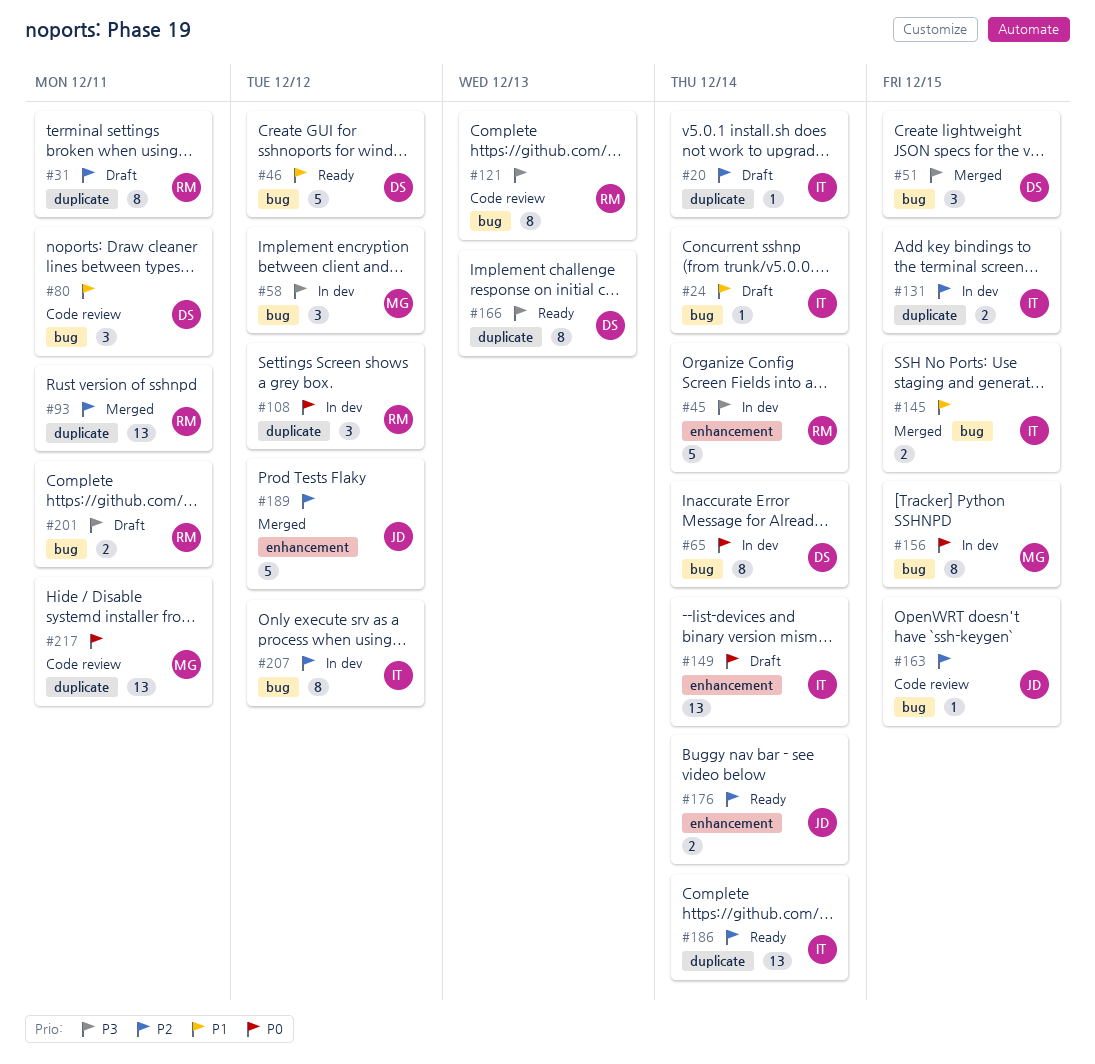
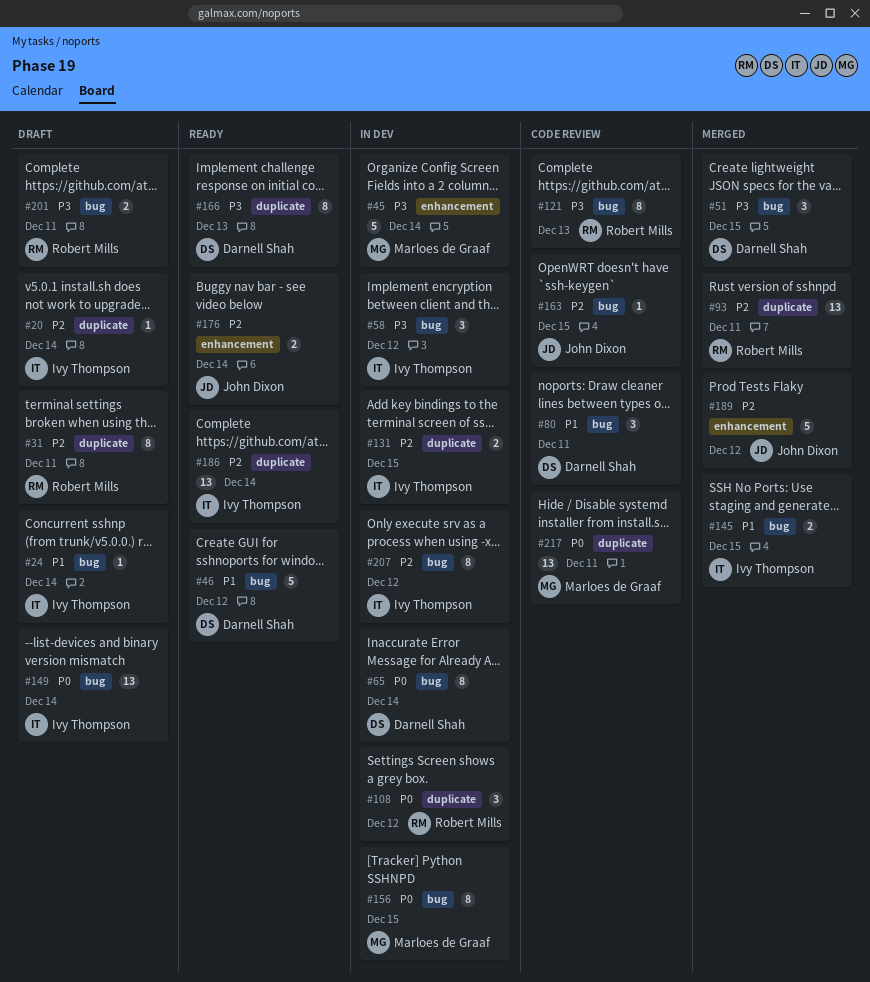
#45, owner: Robert Mills -> Marloes de Graaf
#58, owner: Marloes de Graaf -> Ivy Thompson
#149, label: enhancement -> bug

